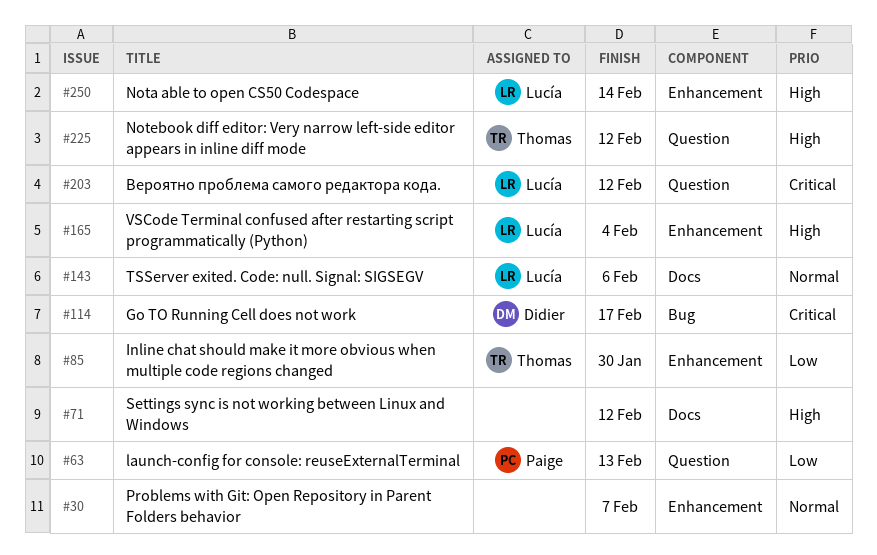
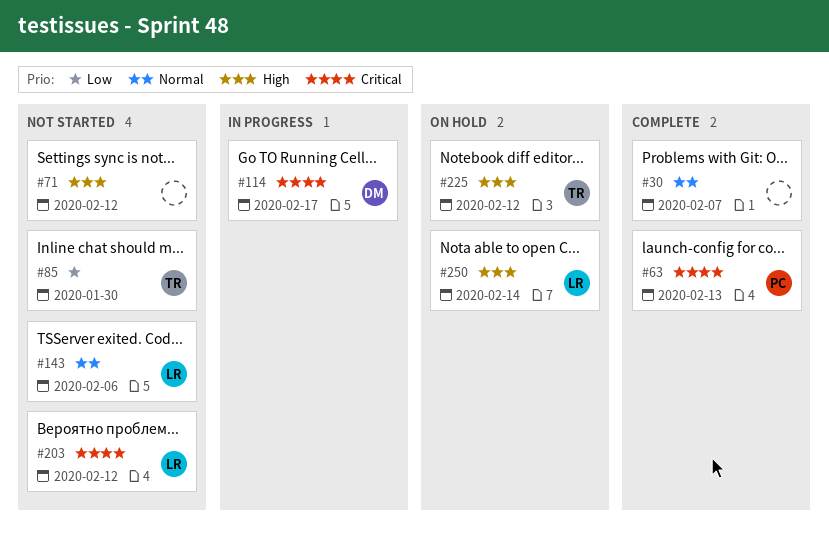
#63, priority: Low -> Critical
#165: present -> none

